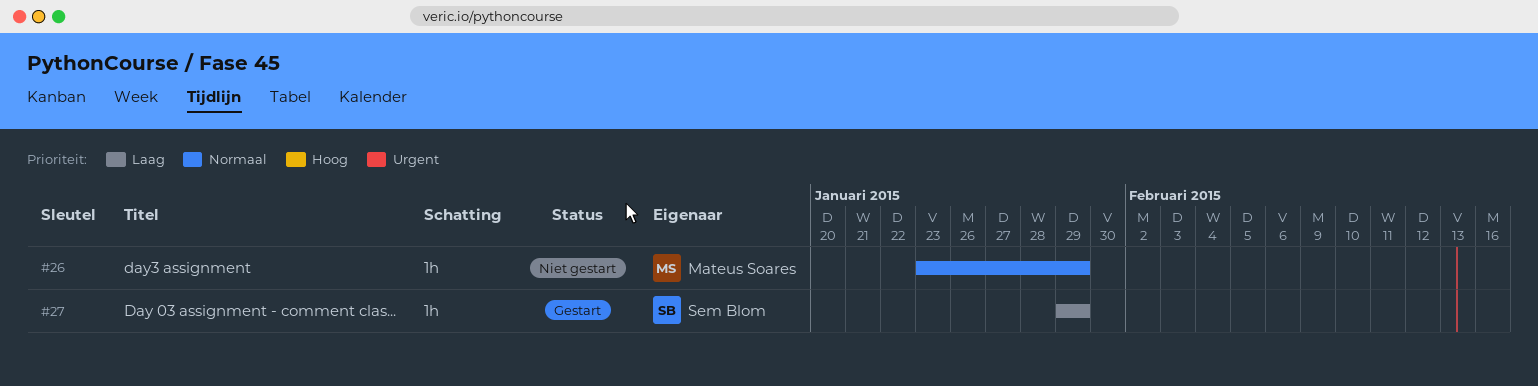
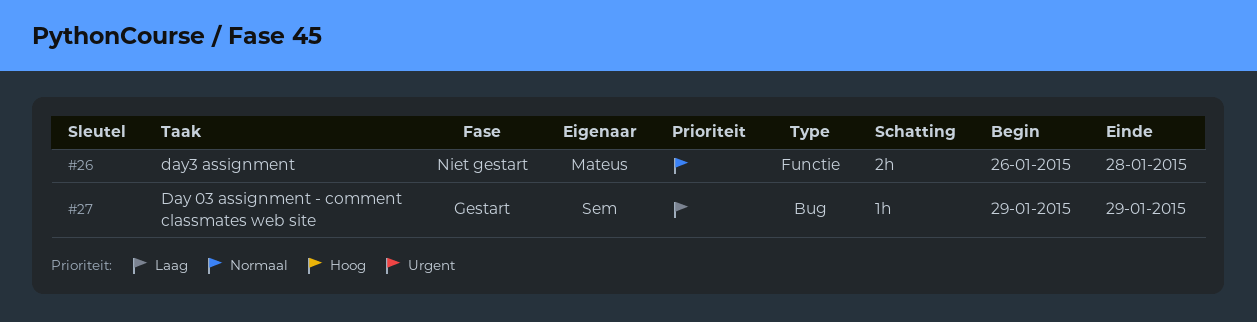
#26, estimate: 1h -> 2h
#26, start: Jan 23 -> Jan 26
#26, due: Jan 29 -> Jan 28

